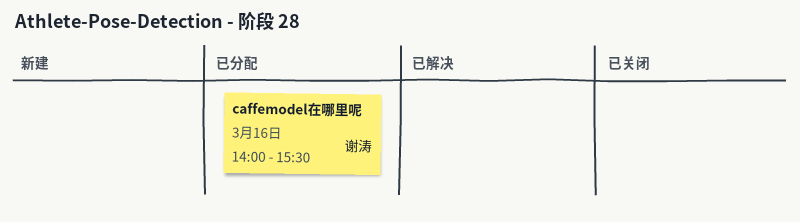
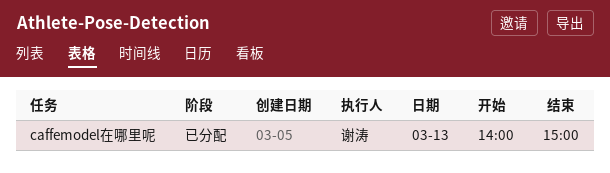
caffemodel在哪里呢, day: Mar 16 -> Mar 13
caffemodel在哪里呢, ends: 15:30 -> 15:00

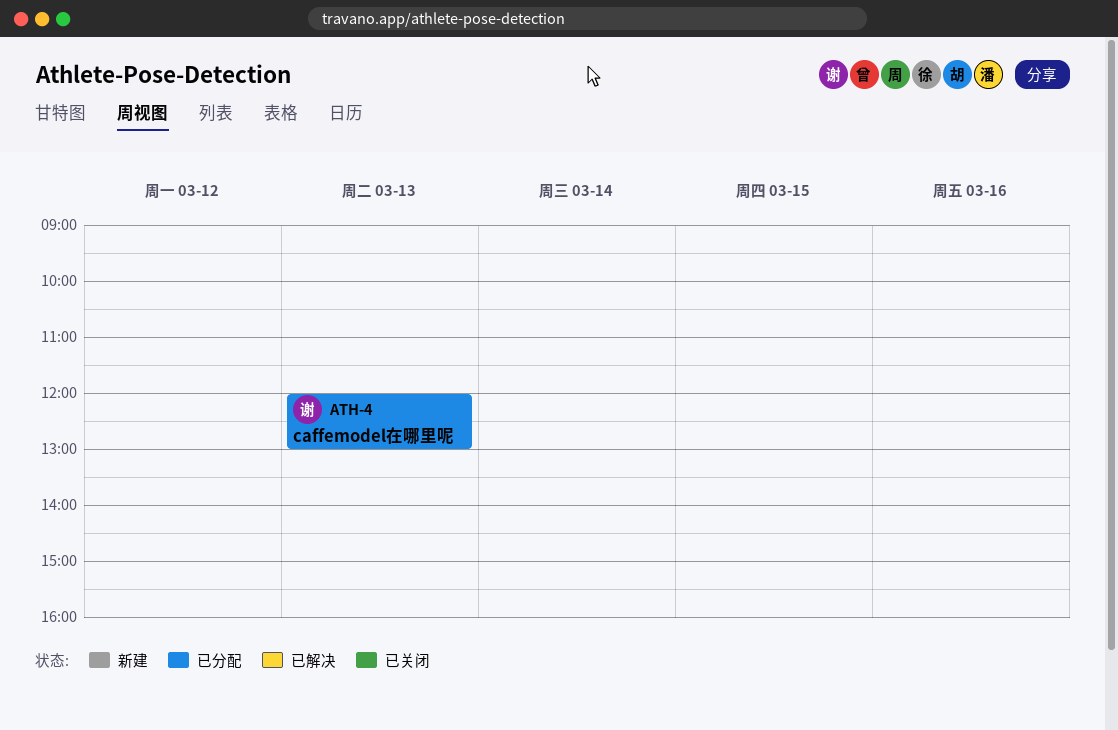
caffemodel在哪里呢, begins: 14:00 -> 12:00
caffemodel在哪里呢, ends: 15:00 -> 13:00

